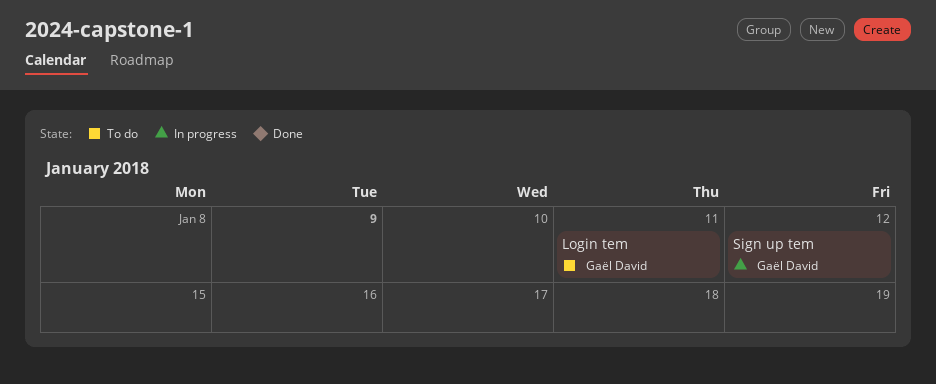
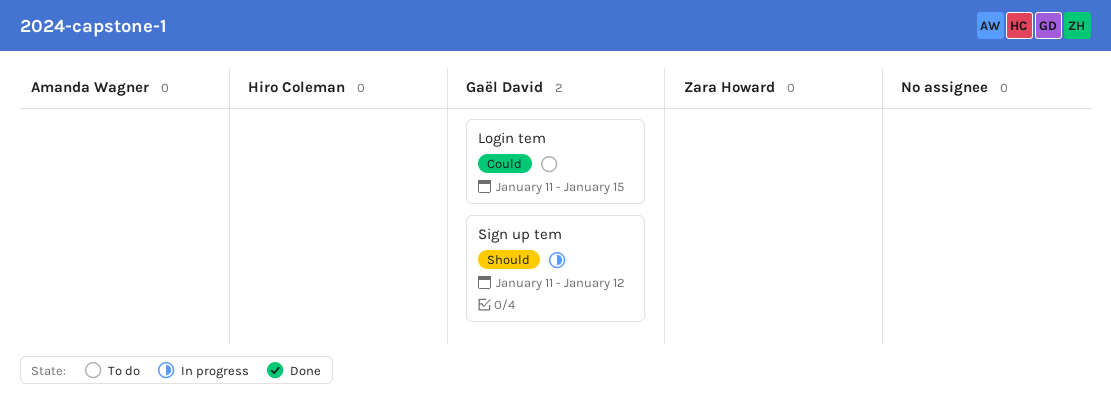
Login tem, due: Jan 11 -> Jan 15

